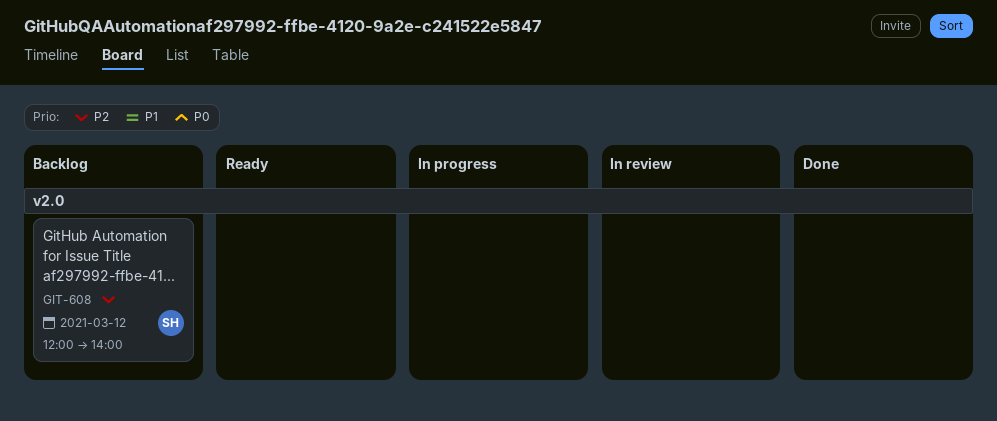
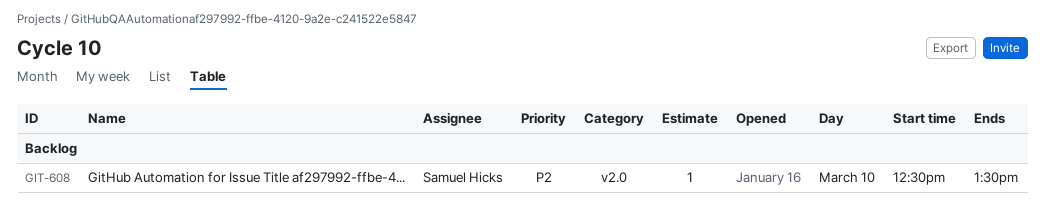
GIT-608, day: Mar 12 -> Mar 10
GIT-608, begins: 12:00 -> 12:30
GIT-608, ends: 14:00 -> 13:30

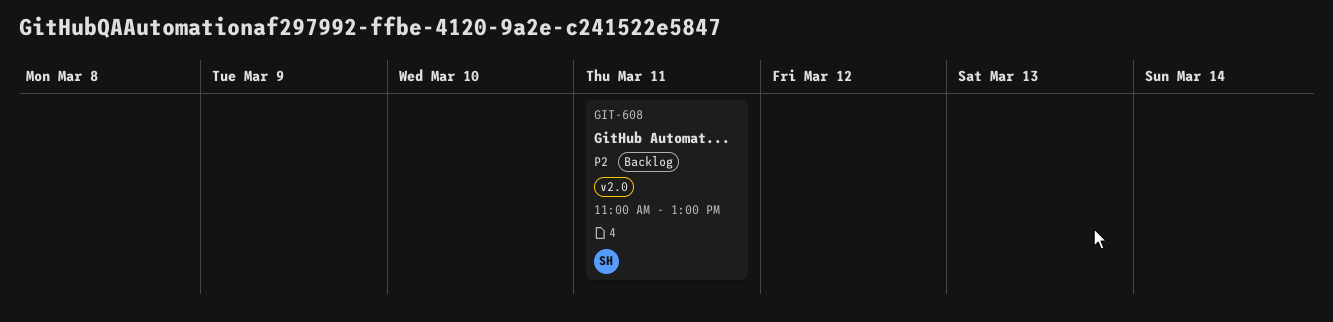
GIT-608, day: Mar 10 -> Mar 11
GIT-608, begins: 12:30 -> 11:00
GIT-608, ends: 13:30 -> 13:00

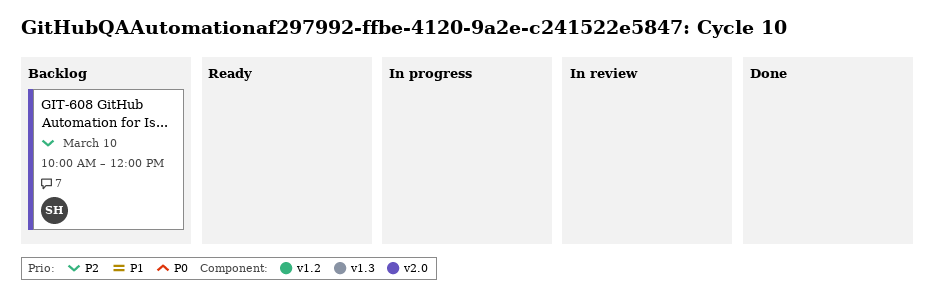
GIT-608, day: Mar 11 -> Mar 10
GIT-608, begins: 11:00 -> 10:00
GIT-608, ends: 13:00 -> 12:00

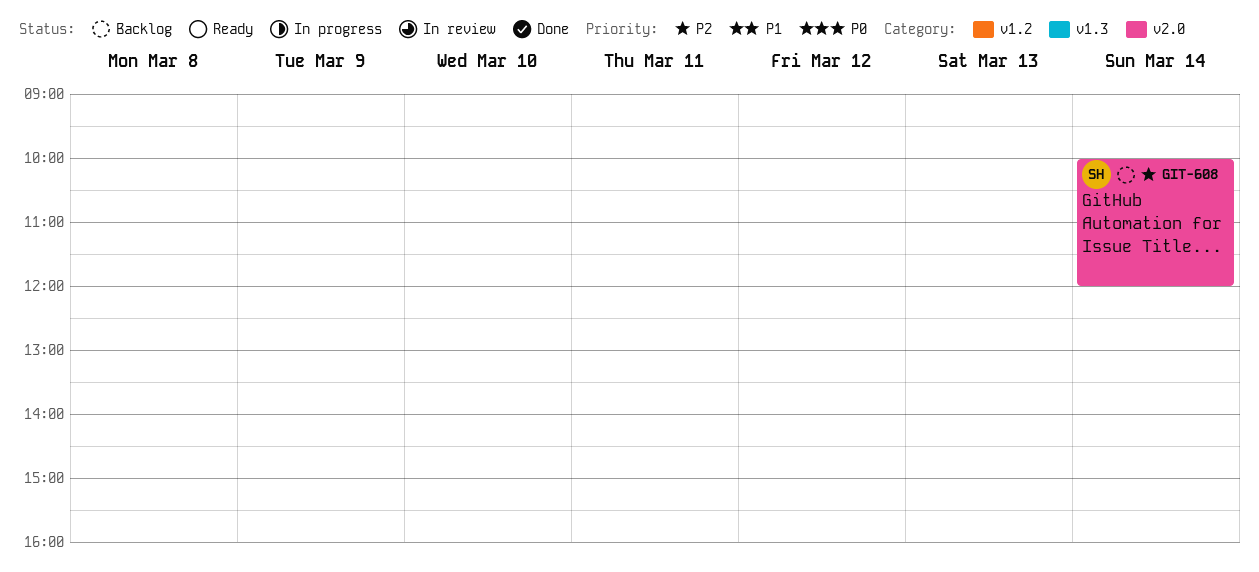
GIT-608, day: Mar 10 -> Mar 14

